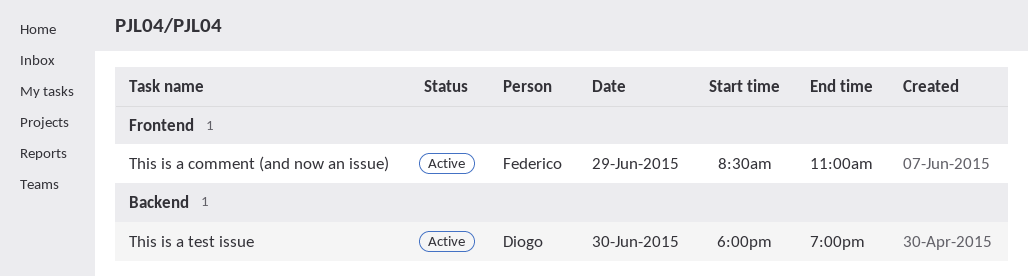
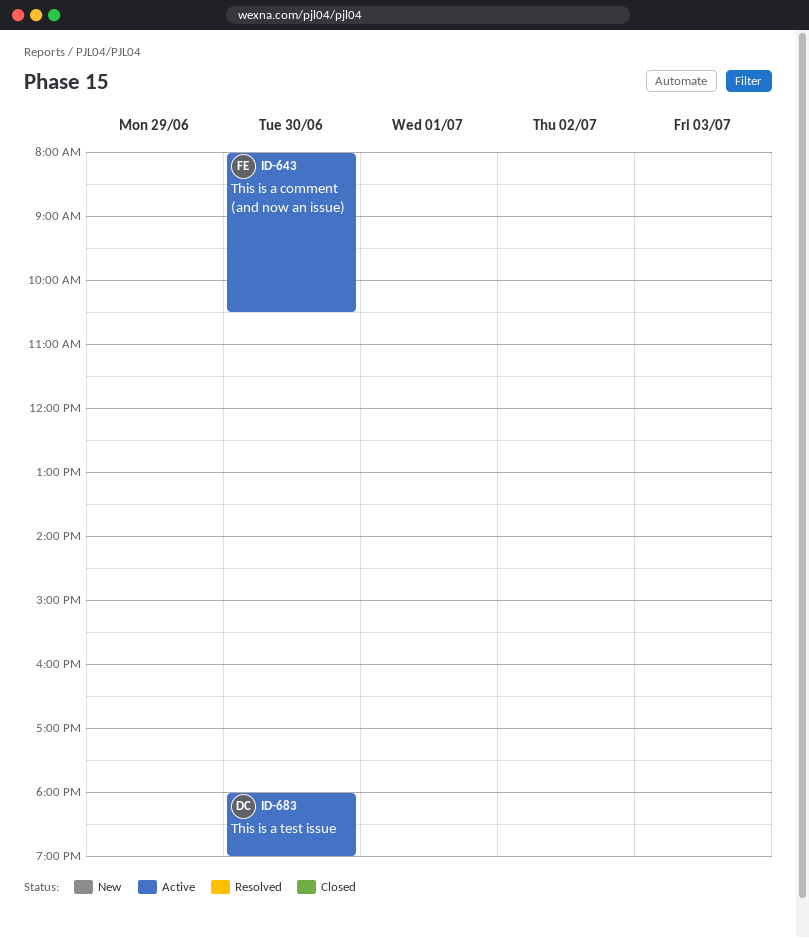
This is a comment (and now an issue), day: Jun 29 -> Jun 30
This is a comment (and now an issue), begins: 08:30 -> 08:00
This is a comment (and now an issue), ends: 11:00 -> 10:30

